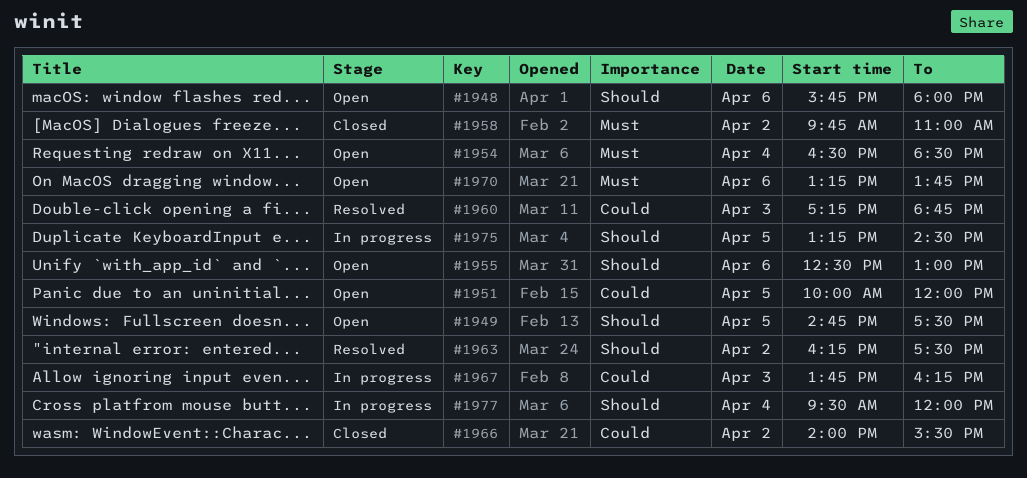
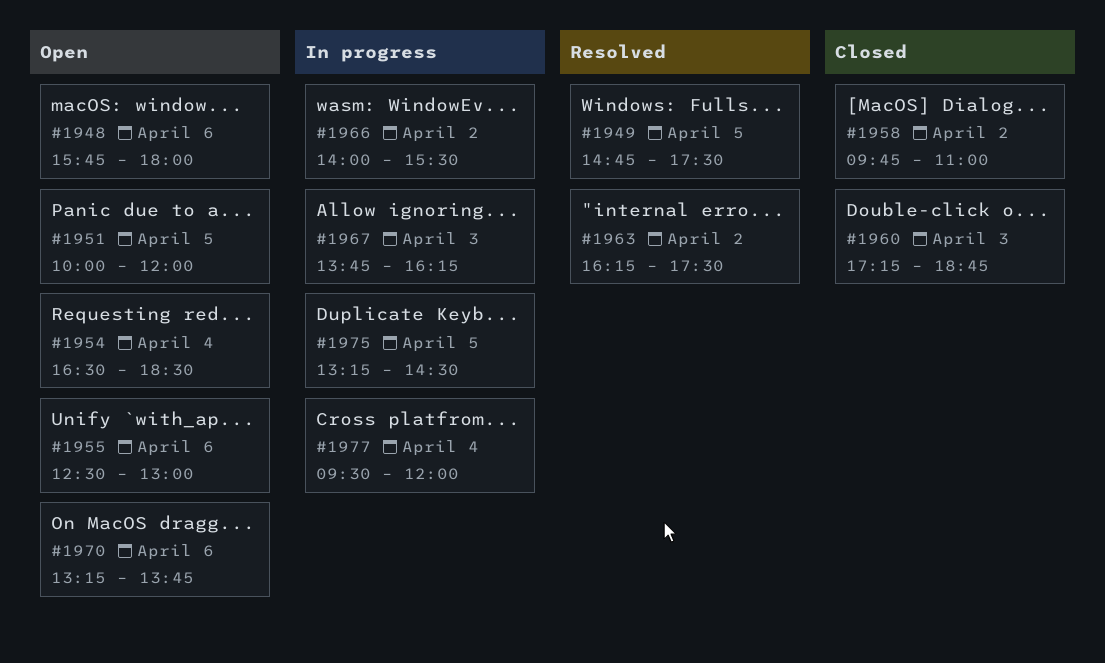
#1949, status: Open -> Resolved
#1960, status: Resolved -> Closed
#1966, status: Closed -> In progress

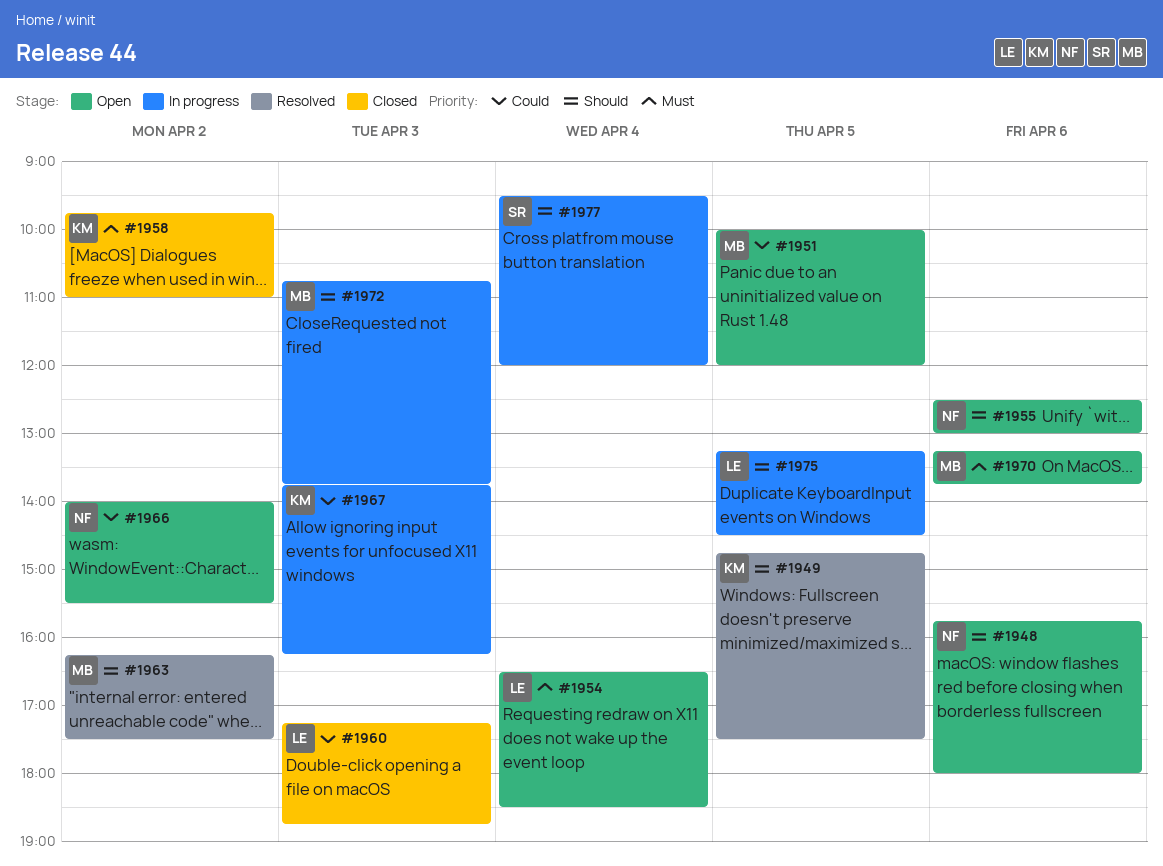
#1966, status: In progress -> Open
#1972: none -> present

